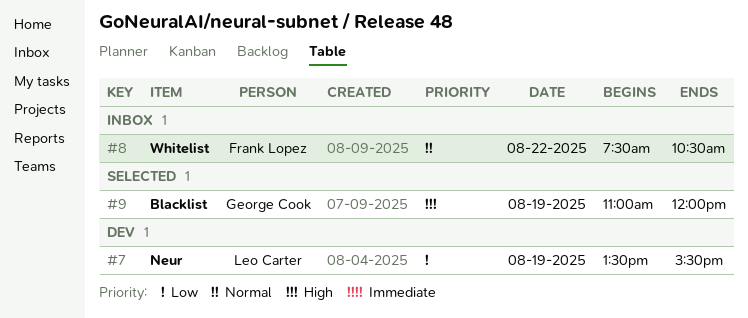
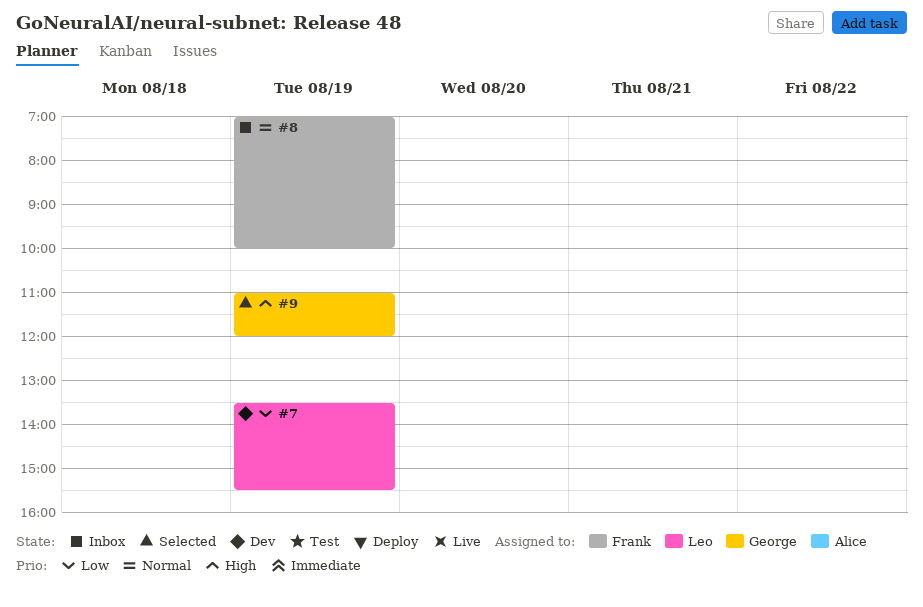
#8, day: Aug 22 -> Aug 19
#8, begins: 07:30 -> 07:00
#8, ends: 10:30 -> 10:00

